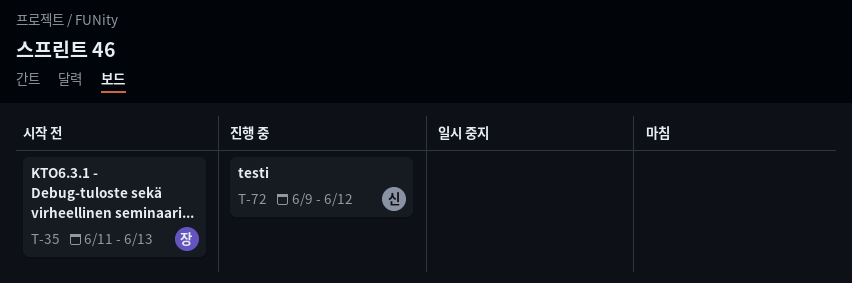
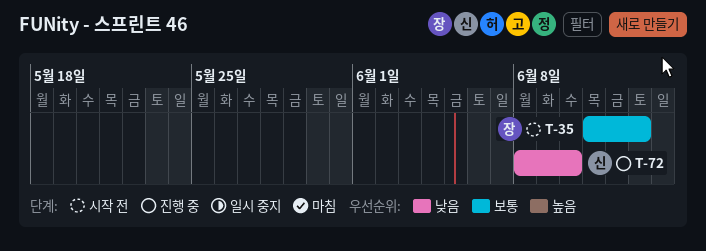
T-72, start: Jun 9 -> Jun 8
T-72, due: Jun 12 -> Jun 10

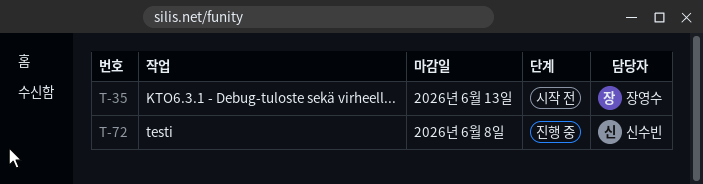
T-72, due: Jun 10 -> Jun 8

